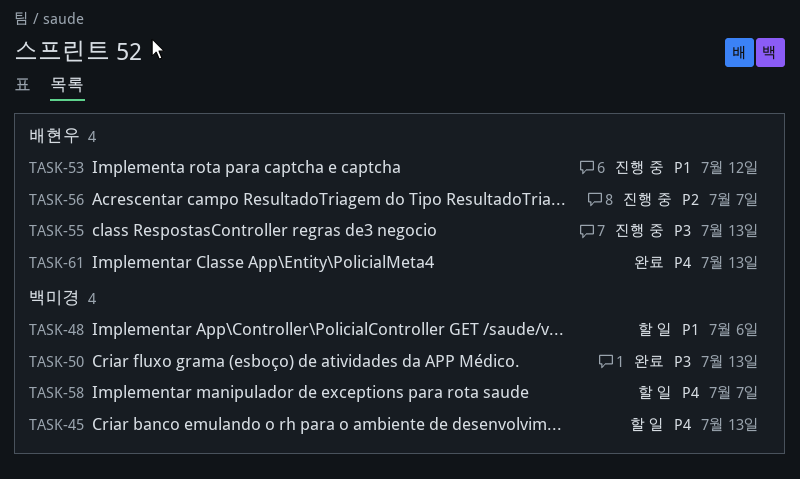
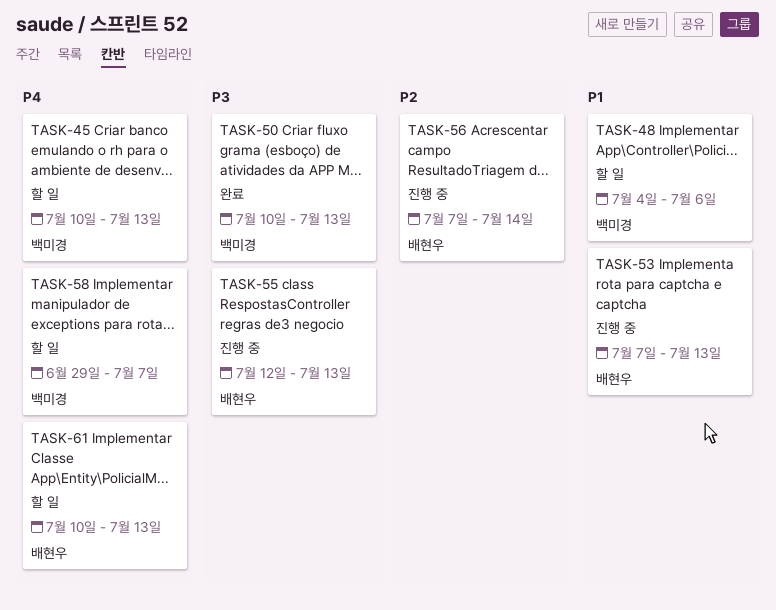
TASK-53, due: Jul 12 -> Jul 13
TASK-56, due: Jul 7 -> Jul 14
TASK-61, status: 완료 -> 할 일

